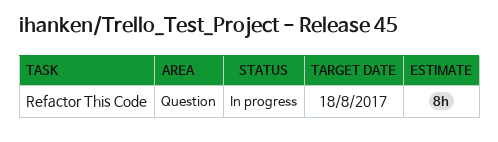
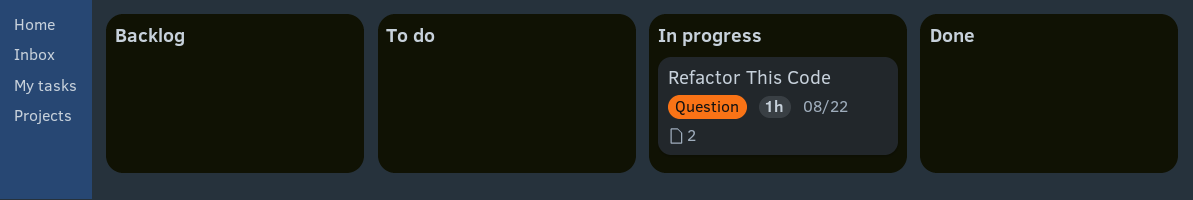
Refactor This Code, estimate: 8h -> 1h
Refactor This Code, due: Aug 18 -> Aug 22

